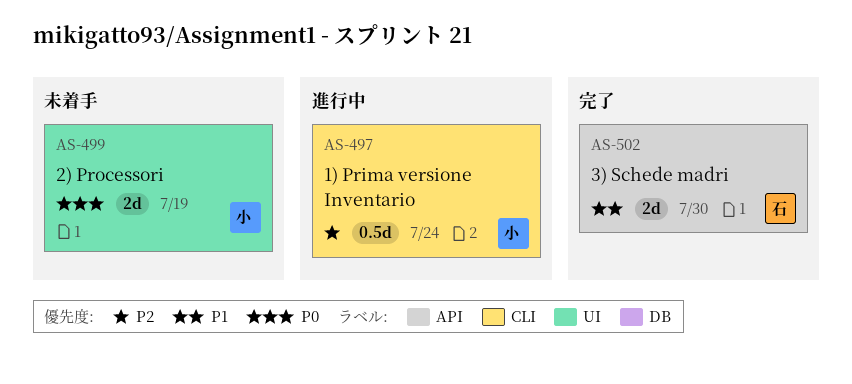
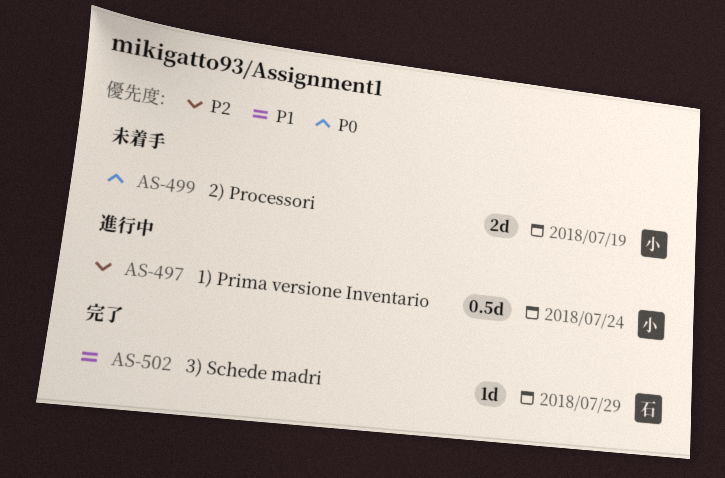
AS-502, estimate: 2d -> 1d
AS-502, due: Jul 30 -> Jul 29

